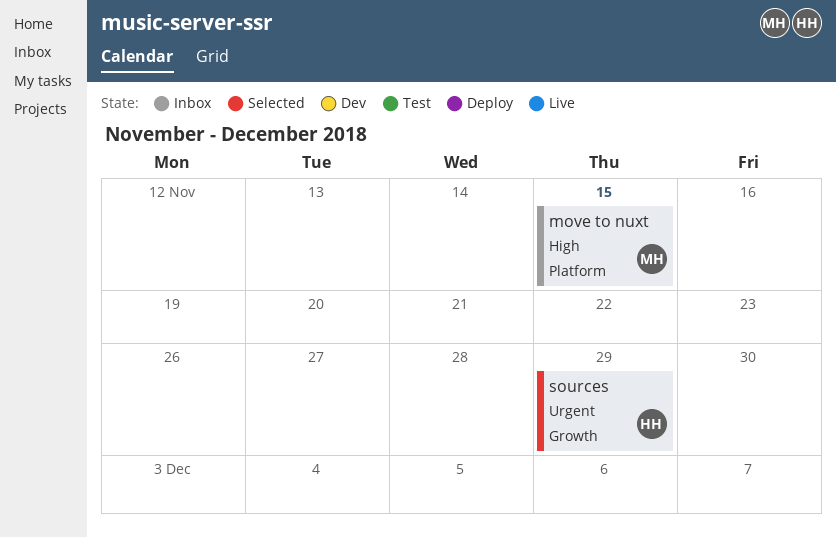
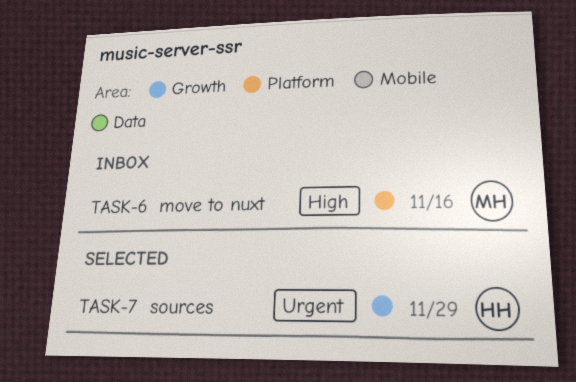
move to nuxt, due: Nov 15 -> Nov 16

